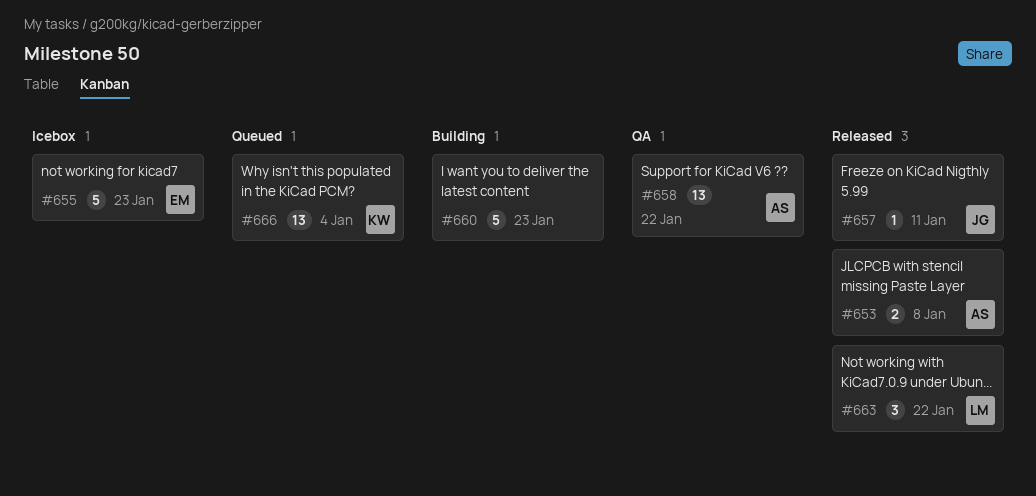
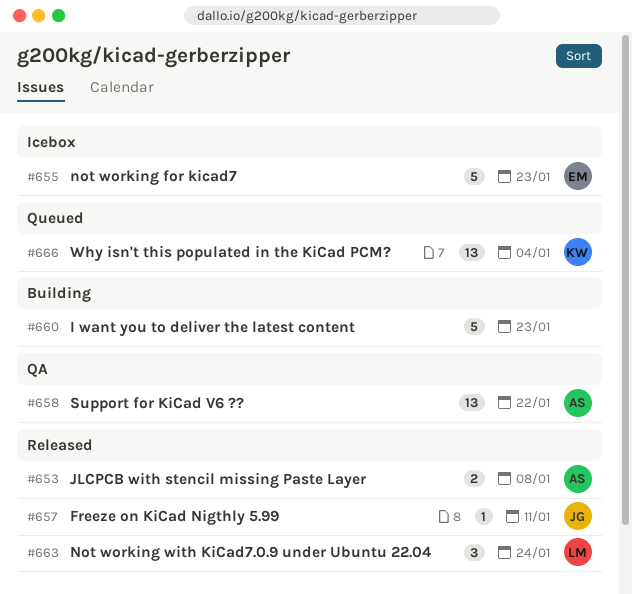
#663, due: Jan 22 -> Jan 24

